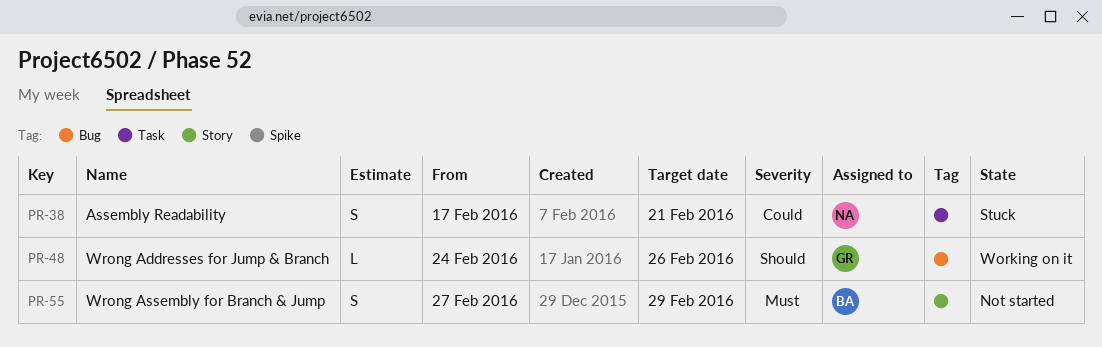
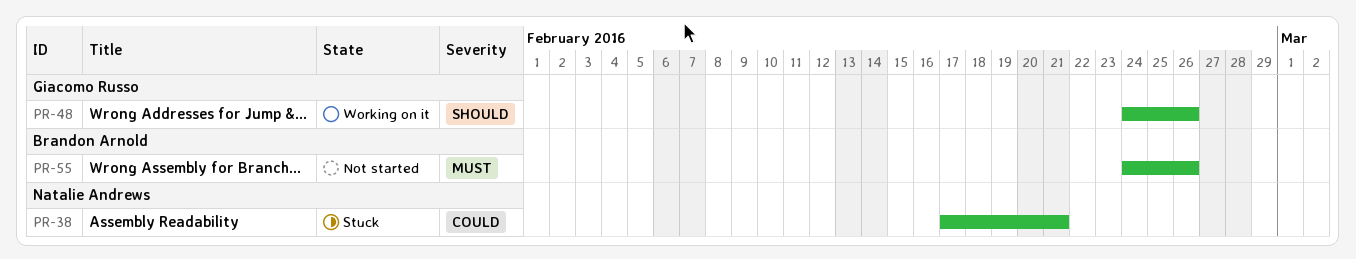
PR-55, start: Feb 27 -> Feb 24
PR-55, due: Feb 29 -> Feb 26

